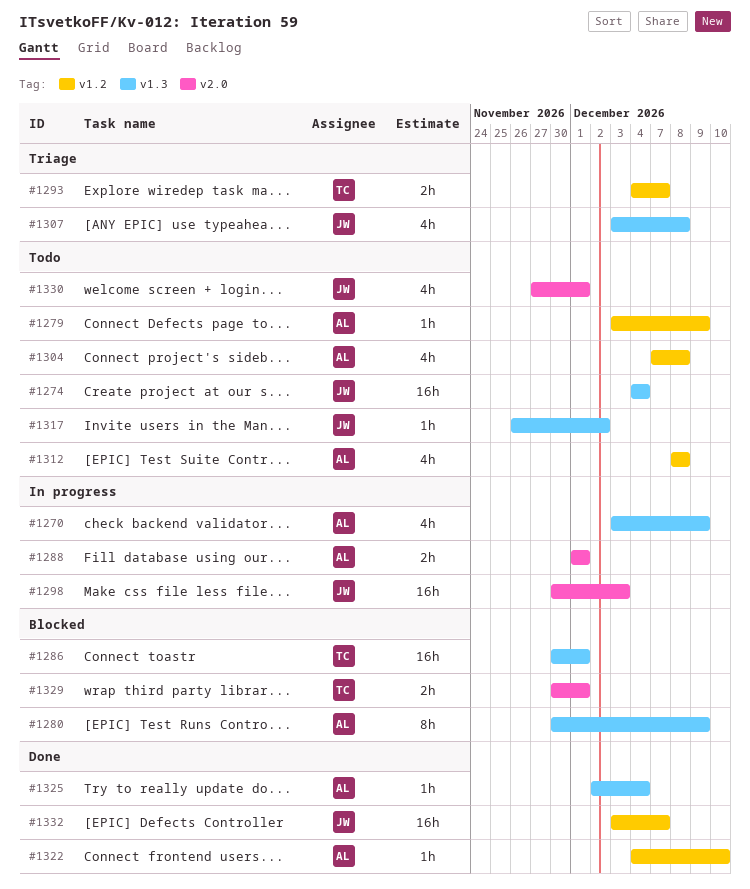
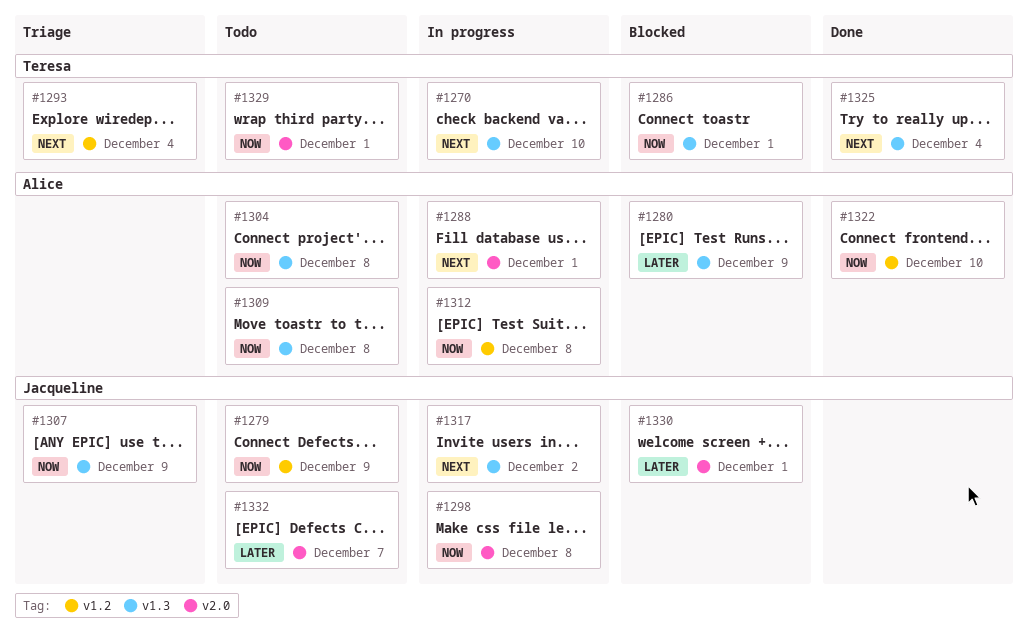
#1270, owner: Alice -> Teresa
#1270, due: Dec 9 -> Dec 10
#1274: present -> none
#1279, owner: Alice -> Jacqueline
#1293, due: Dec 7 -> Dec 4
#1298, due: Dec 3 -> Dec 8
#1304, label: v1.2 -> v1.3
#1307, due: Dec 8 -> Dec 9
#1309: none -> present
#1312, status: Todo -> In progress
#1317, status: Todo -> In progress
#1325, owner: Alice -> Teresa
#1329, status: Blocked -> Todo
#1330, status: Todo -> Blocked
#1332, status: Done -> Todo
#1332, label: v1.2 -> v2.0

